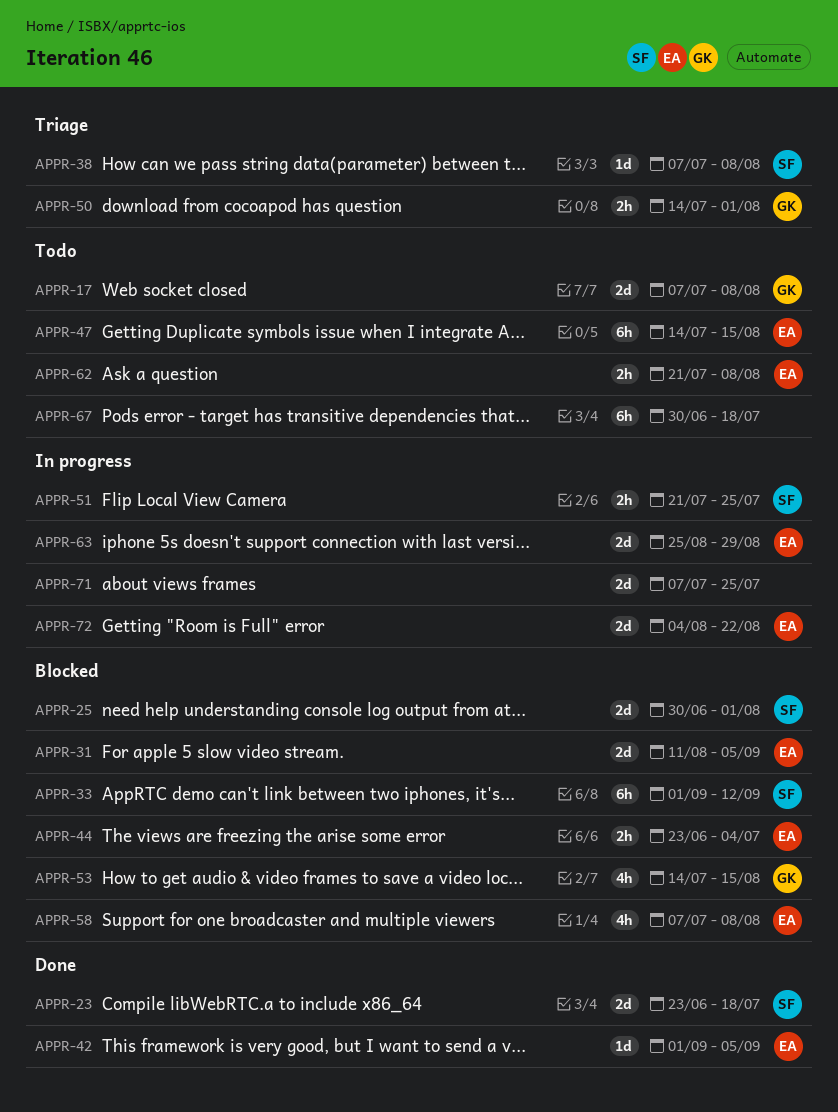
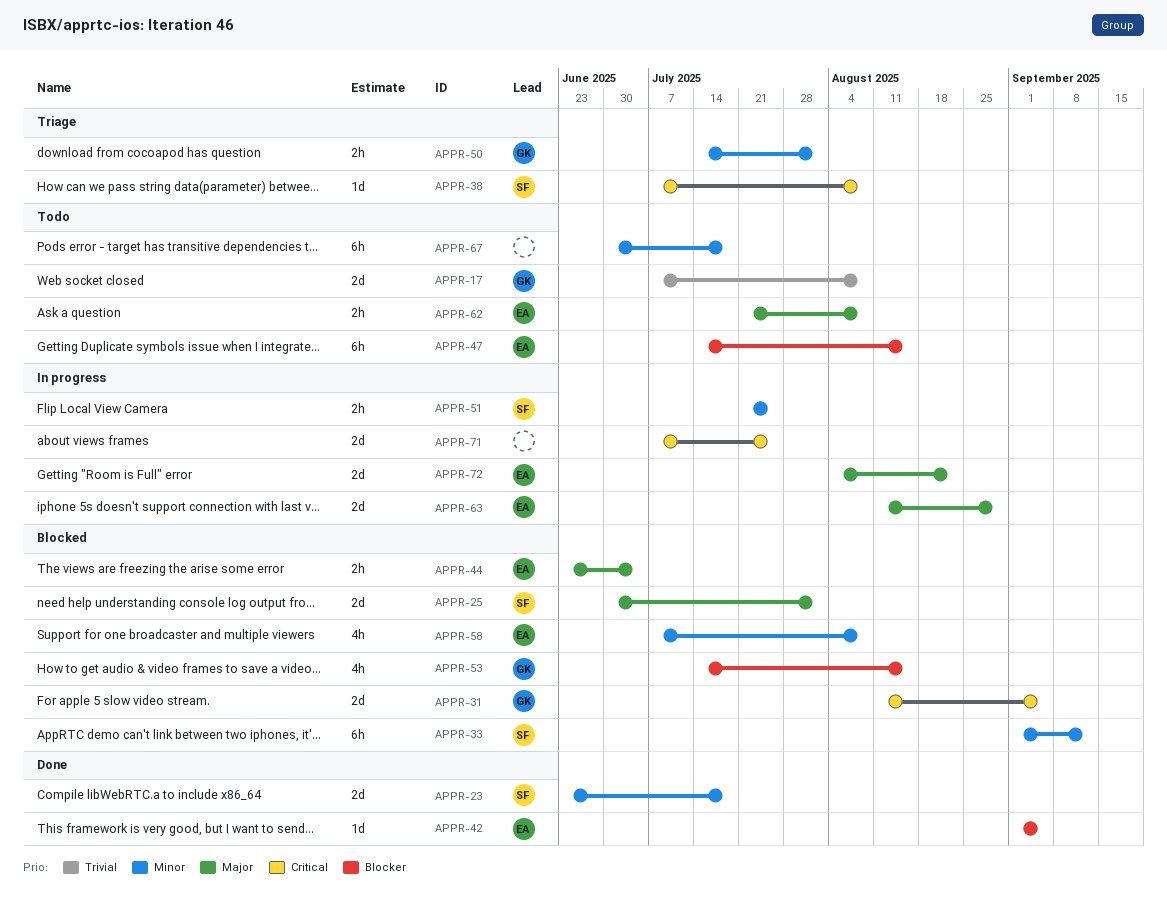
APPR-31, owner: EA -> GK
APPR-63, start: Aug 25 -> Aug 11

